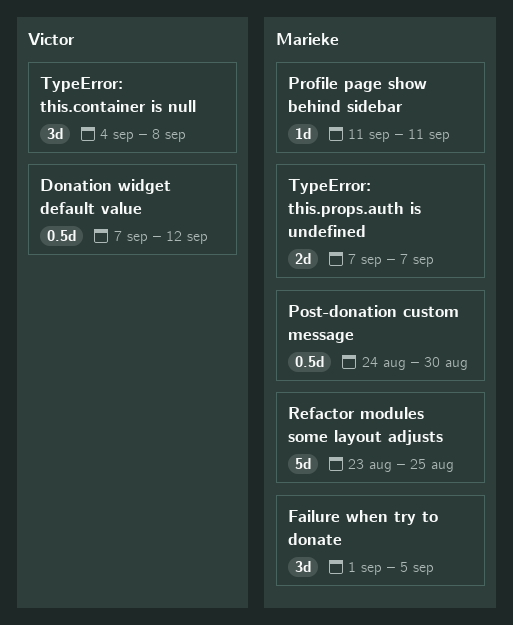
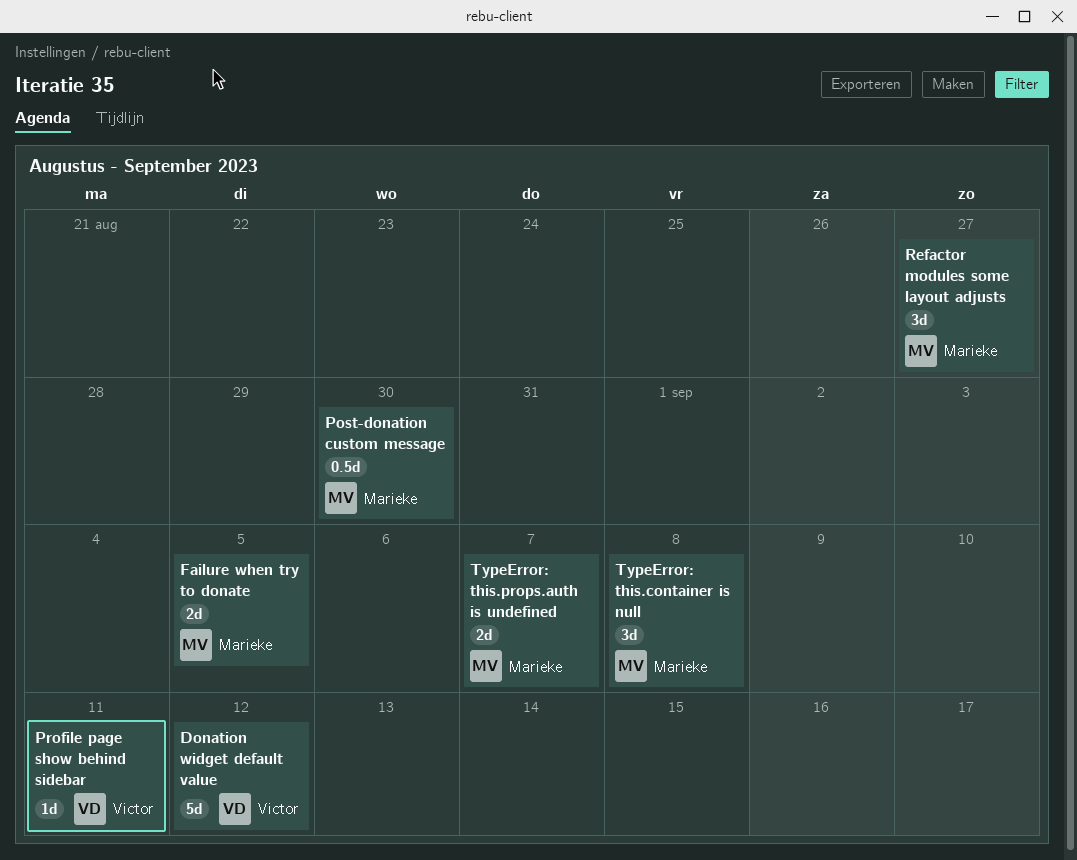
Donation widget default value, estimate: 0.5d -> 5d
Failure when try to donate, estimate: 3d -> 2d
Profile page show behind sidebar, owner: Marieke -> Victor
Refactor modules some layout adjusts, estimate: 5d -> 3d
Refactor modules some layout adjusts, due: Aug 25 -> Aug 27
TypeError: this.container is null, owner: Victor -> Marieke

